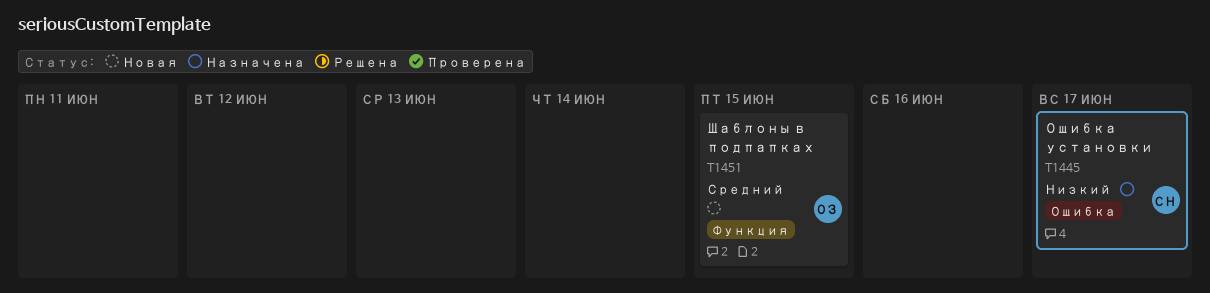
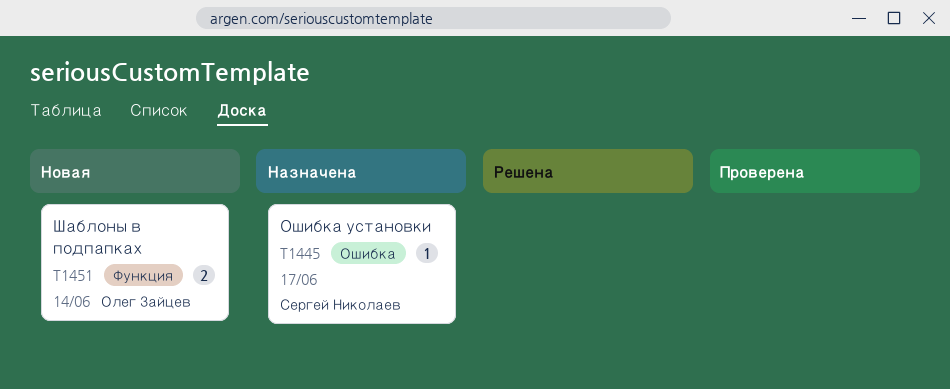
T1451, due: Jun 15 -> Jun 14

